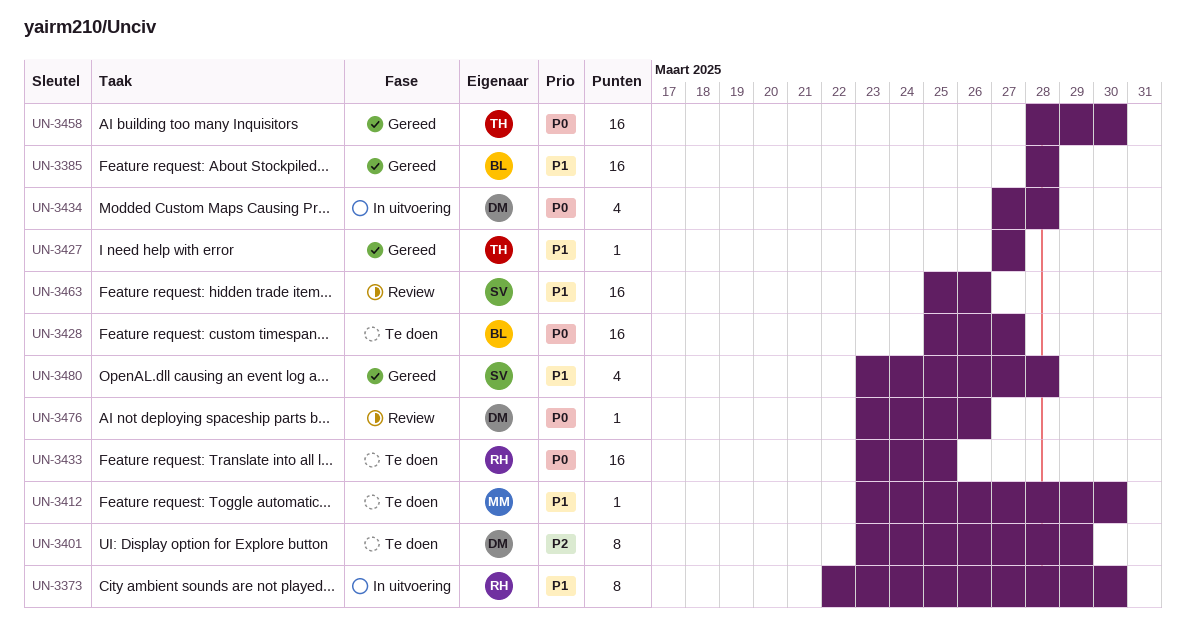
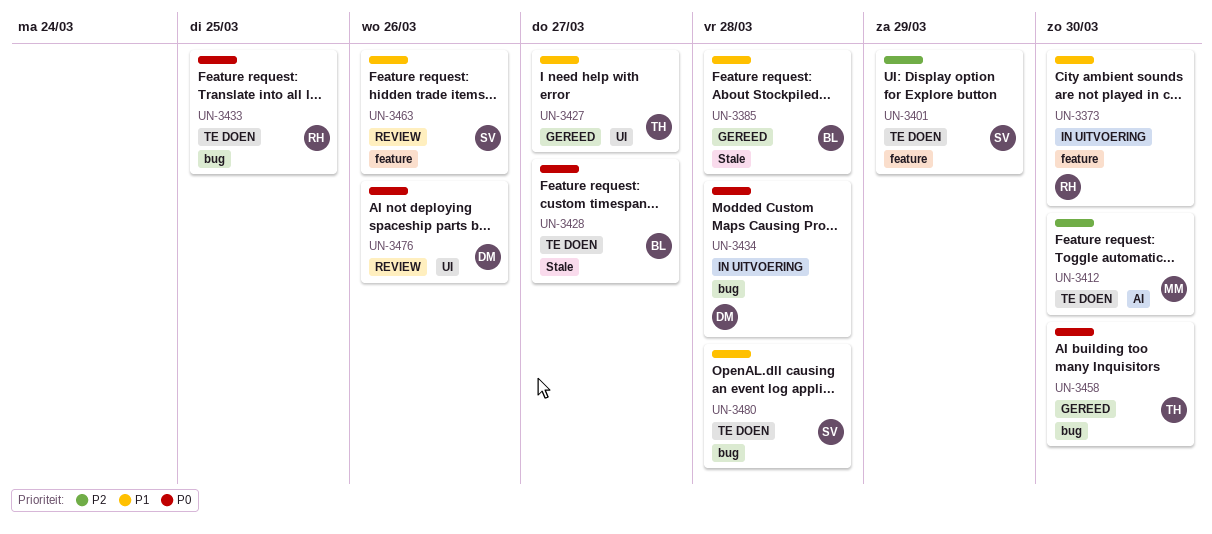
UN-3401, owner: DM -> SV
UN-3412, priority: P1 -> P2
UN-3480, status: Gereed -> Te doen

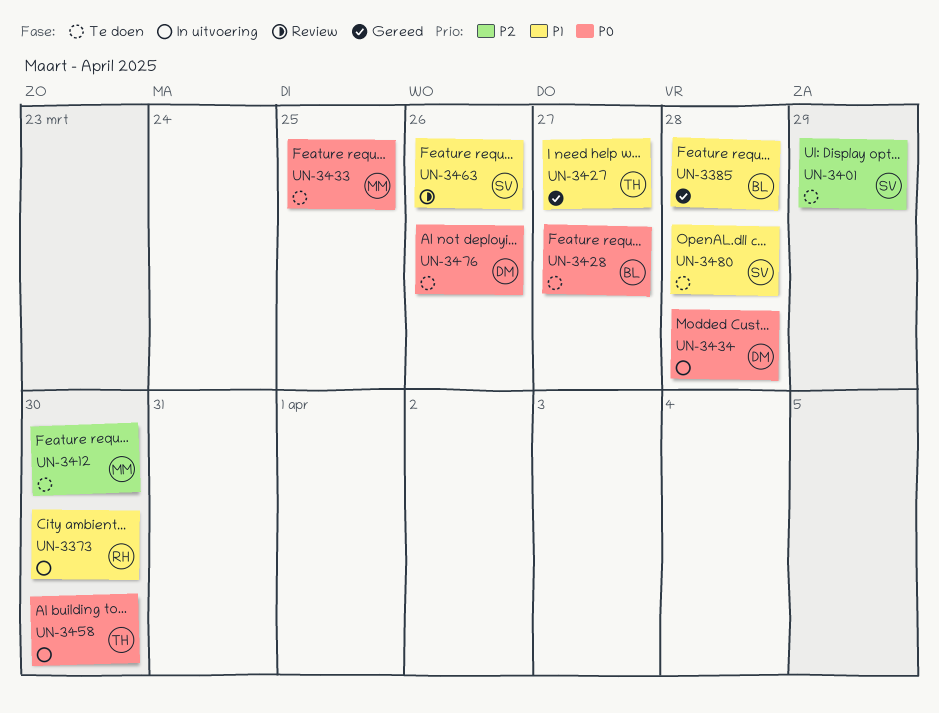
UN-3433, owner: RH -> MM
UN-3458, status: Gereed -> In uitvoering
UN-3476, status: Review -> Te doen

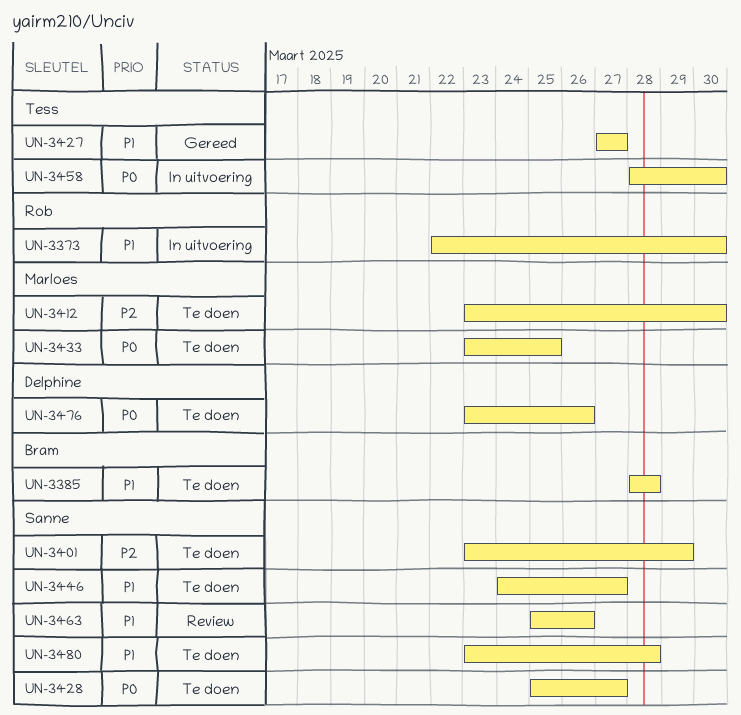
UN-3385, status: Gereed -> Te doen
UN-3428, owner: Bram -> Sanne
UN-3434: present -> none
UN-3446: none -> present

